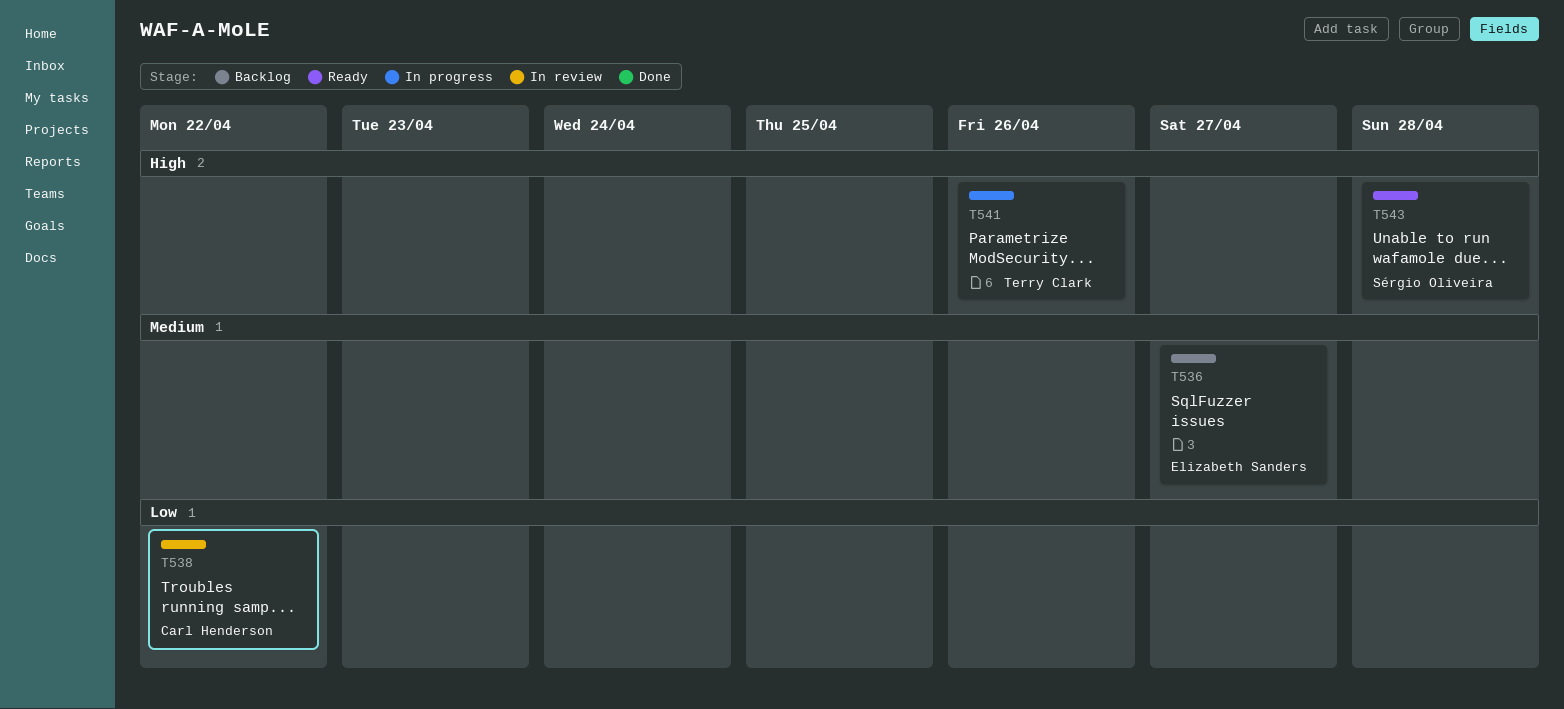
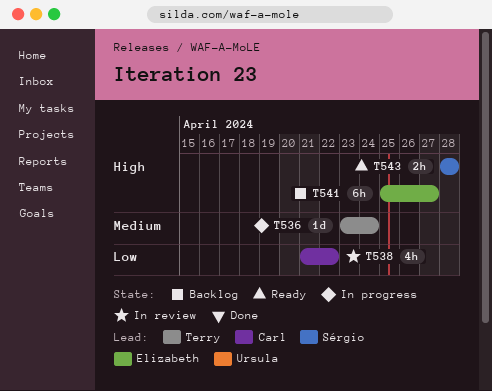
T536, status: Backlog -> In progress
T536, owner: Elizabeth Sanders -> Terry Clark
T536, due: Apr 27 -> Apr 24
T541, status: In progress -> Backlog
T541, owner: Terry Clark -> Elizabeth Sanders
T541, due: Apr 26 -> Apr 27

